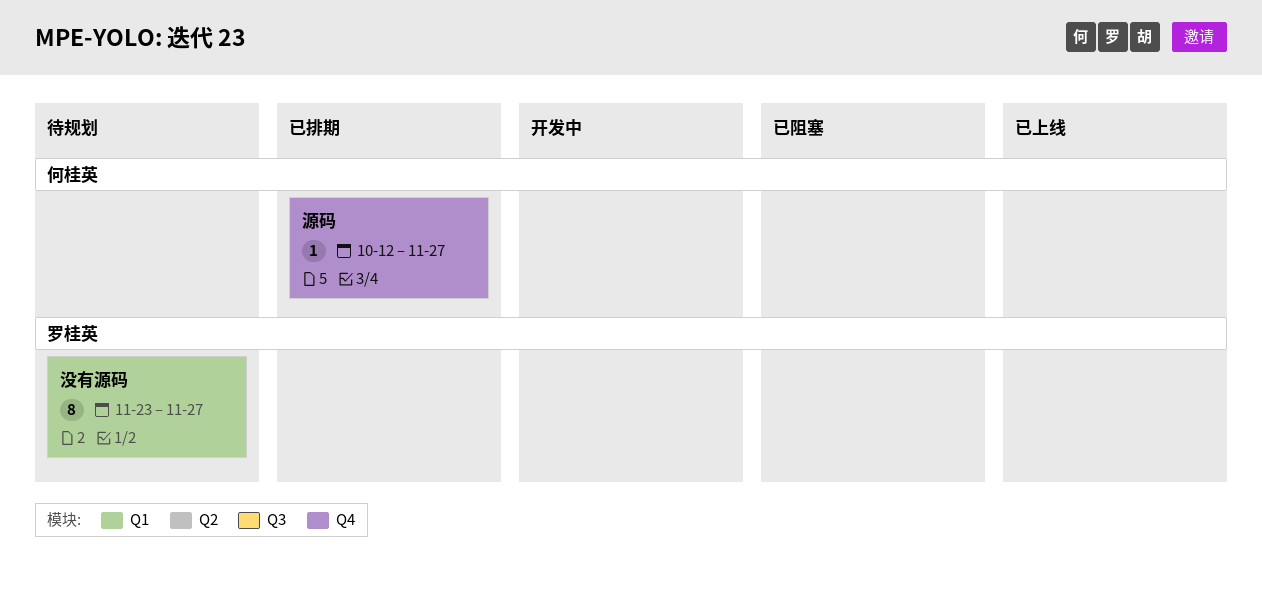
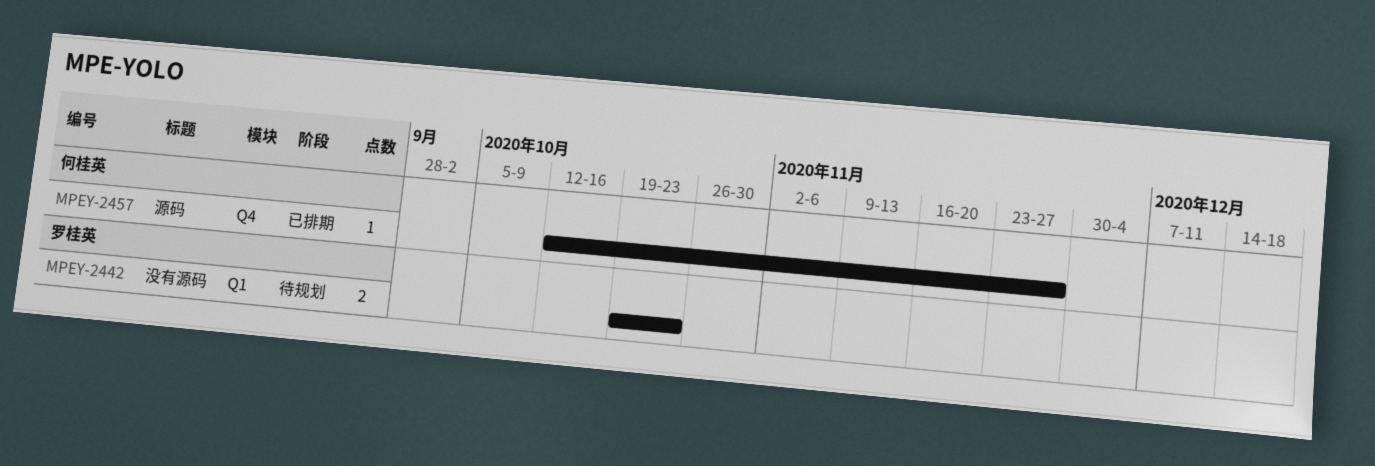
没有源码, estimate: 8 -> 2
没有源码, start: Nov 23 -> Oct 19
没有源码, due: Nov 27 -> Oct 23

